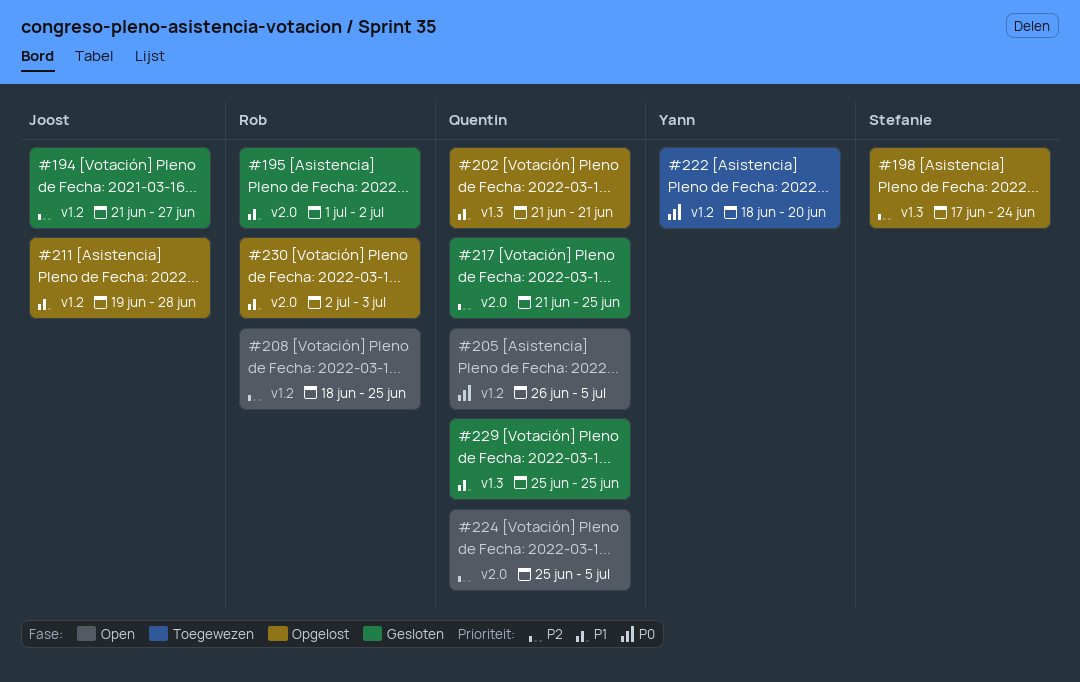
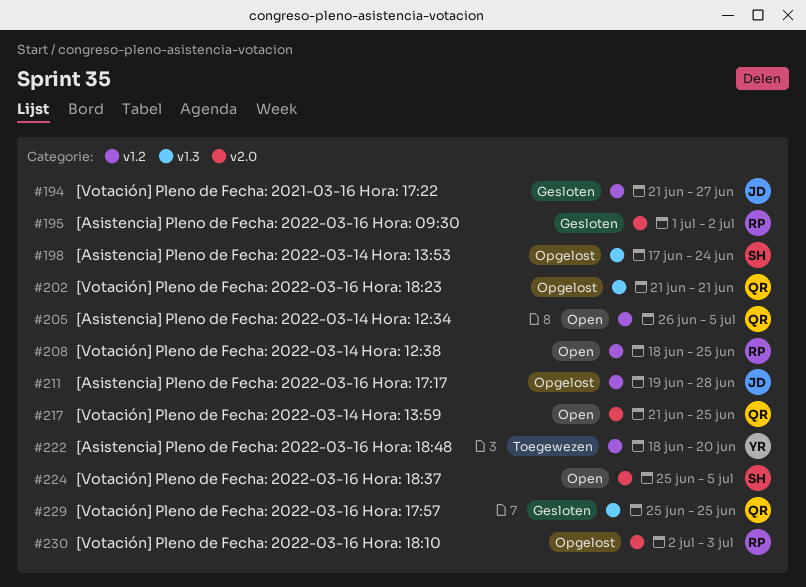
#217, status: Gesloten -> Open
#224, owner: Quentin -> Stefanie

